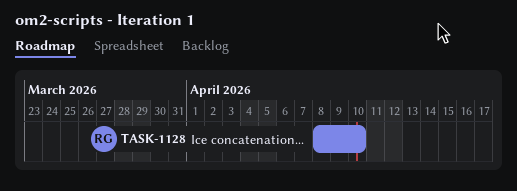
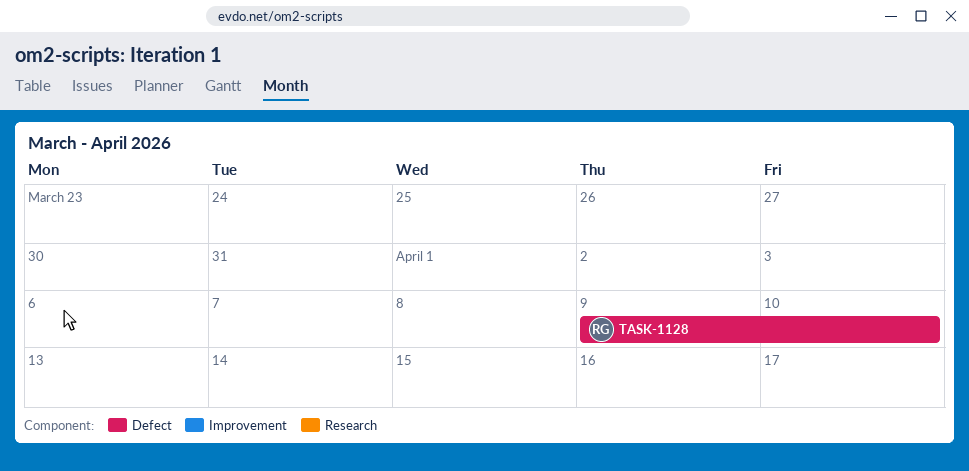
TASK-1128, start: Apr 8 -> Apr 9

